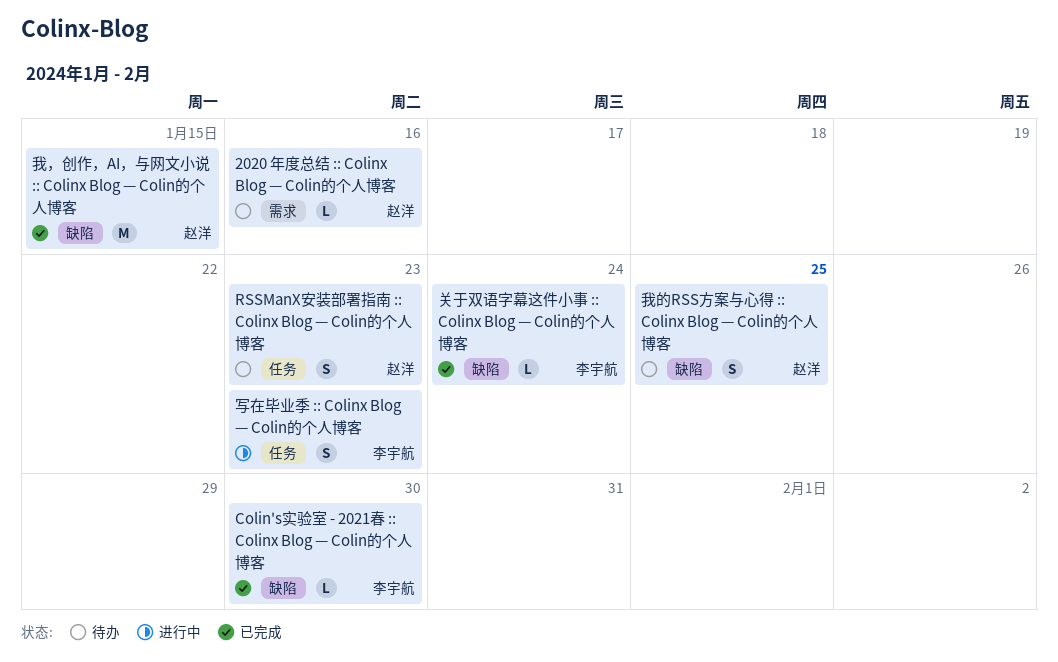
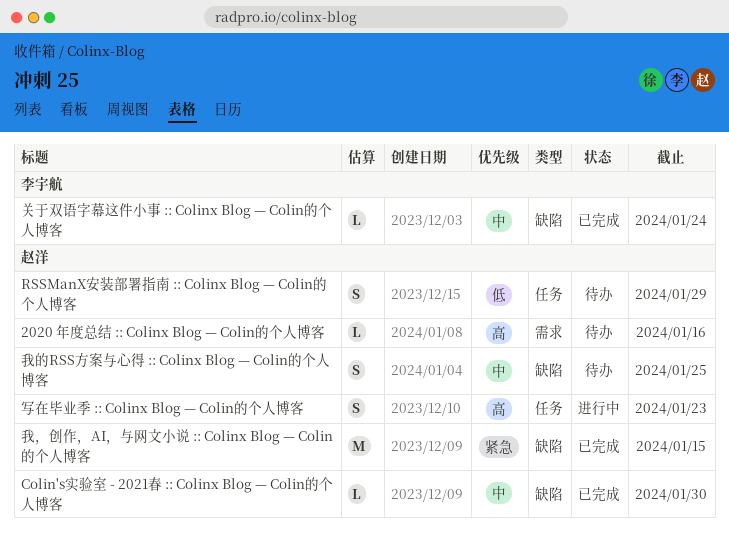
Colin's实验室 - 2021春 :: Colinx Blog — Colin的个人博客, owner: 李宇航 -> 赵洋
RSSManX安装部署指南 :: Colinx Blog — Colin的个人博客, due: Jan 23 -> Jan 29
写在毕业季 :: Colinx Blog — Colin的个人博客, owner: 李宇航 -> 赵洋

